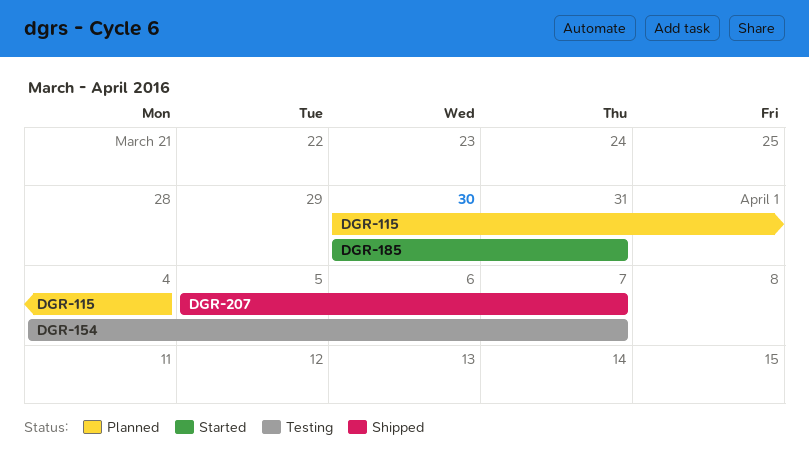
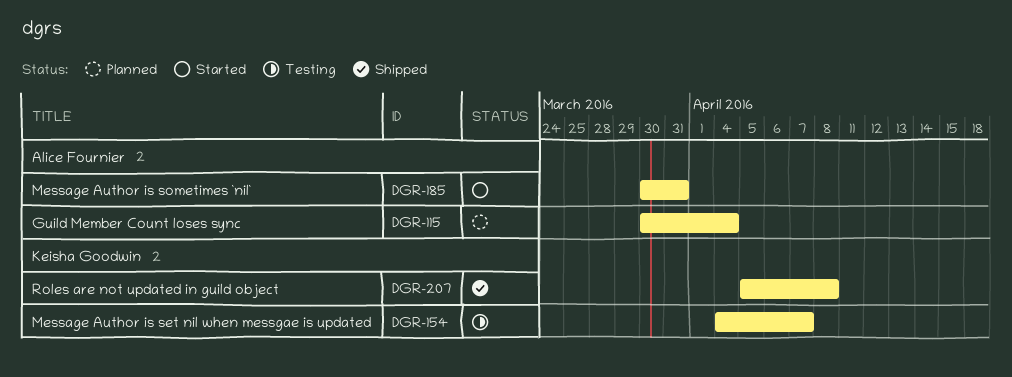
DGR-207, due: Apr 7 -> Apr 8

